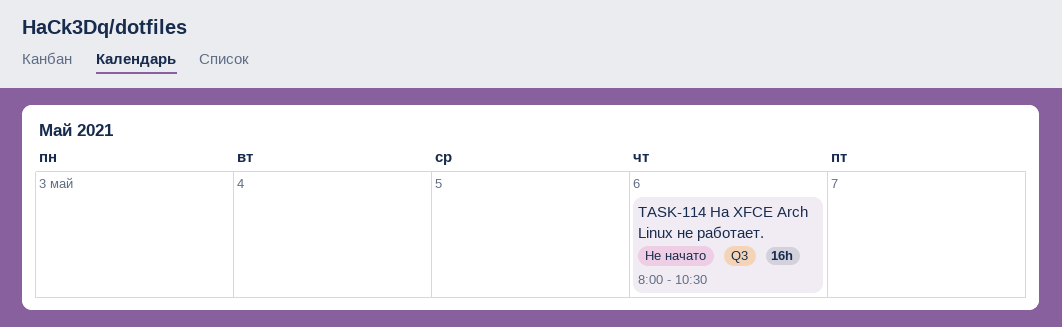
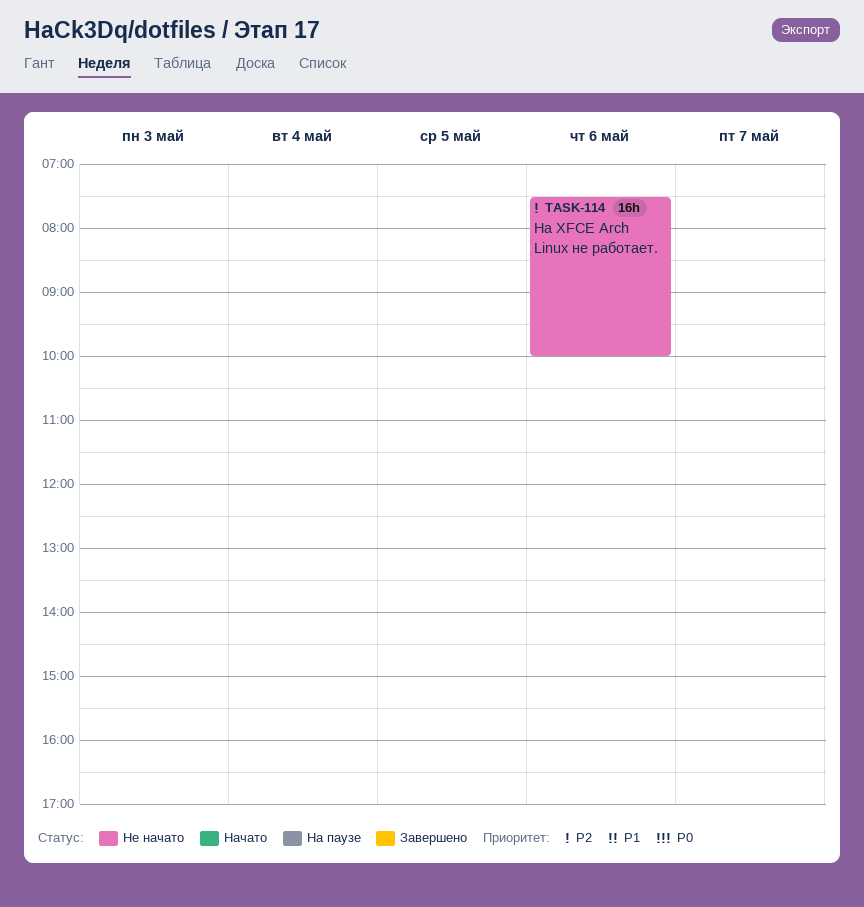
TASK-114, begins: 08:00 -> 07:30
TASK-114, ends: 10:30 -> 10:00

